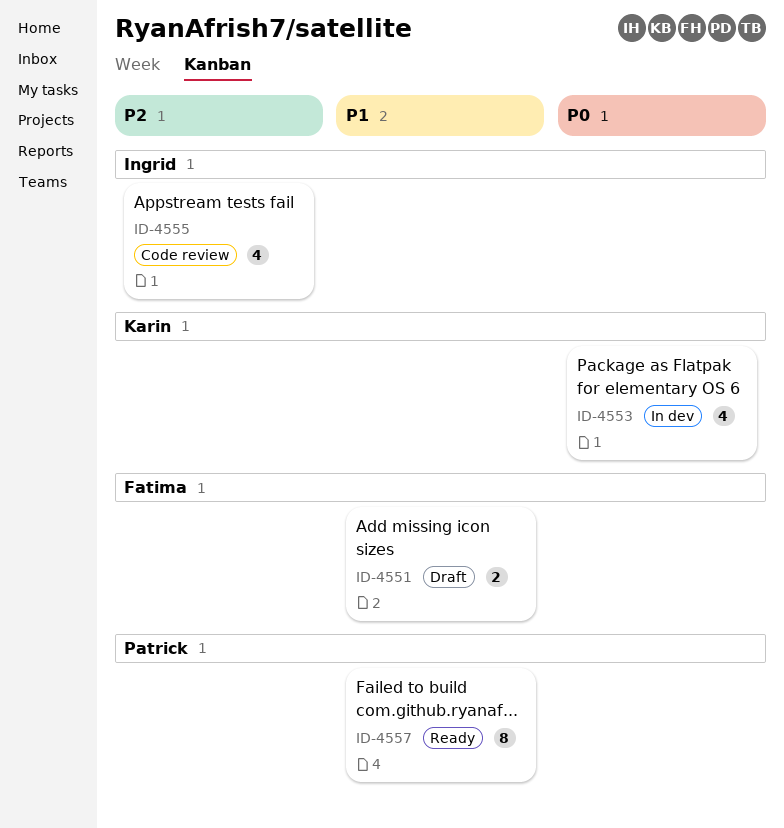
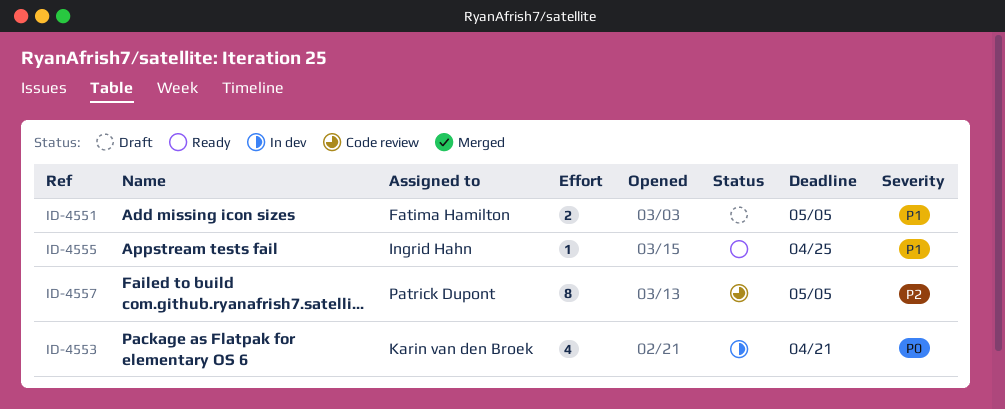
ID-4555, status: Code review -> Ready
ID-4555, priority: P2 -> P1
ID-4555, estimate: 4 -> 1
ID-4557, status: Ready -> Code review
ID-4557, priority: P1 -> P2

